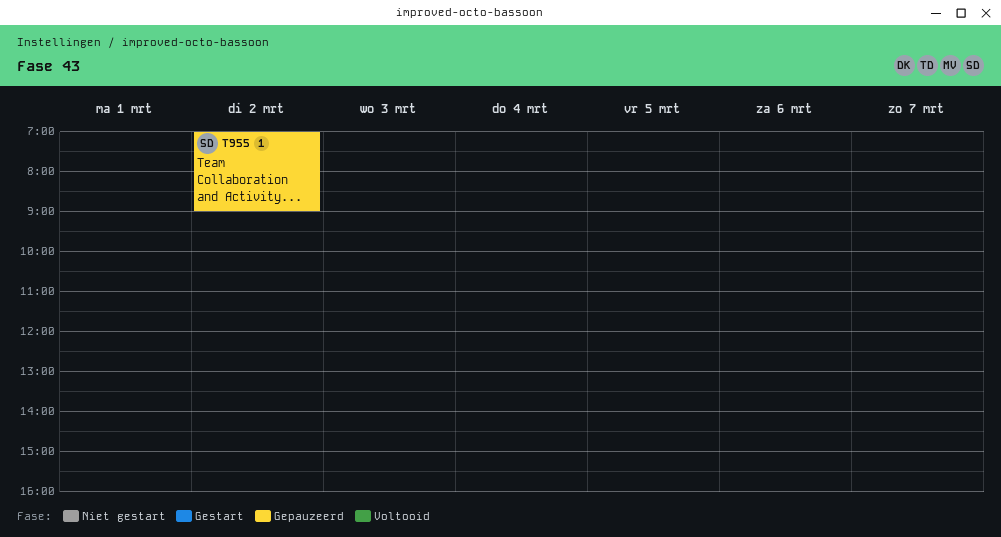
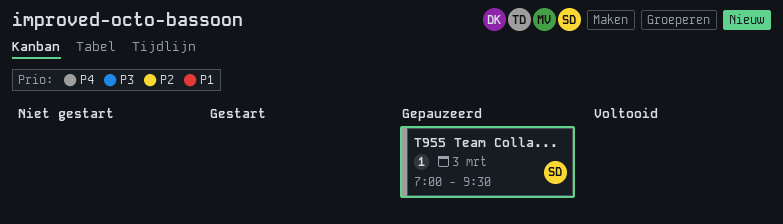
T955, day: Mar 2 -> Mar 3
T955, ends: 09:00 -> 09:30

